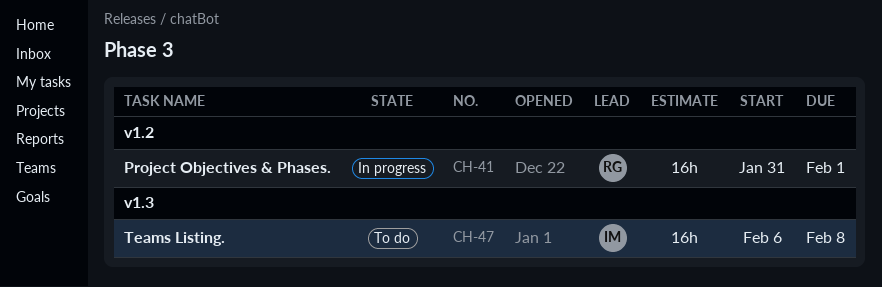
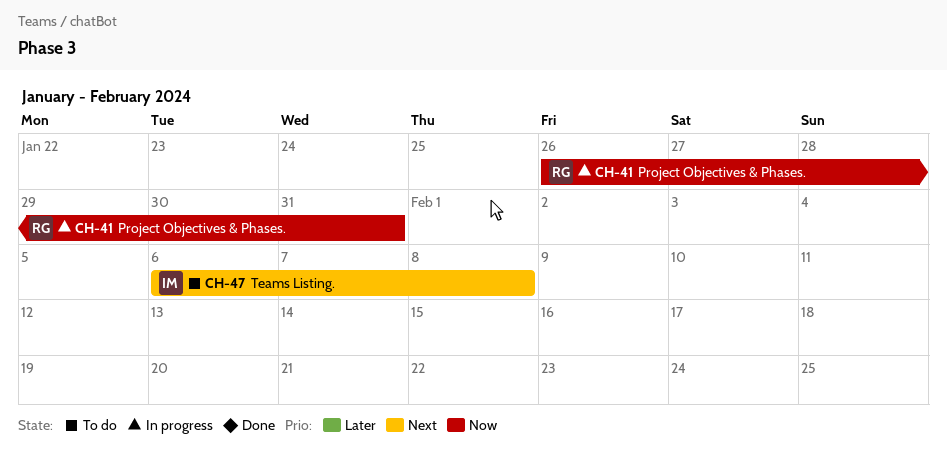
CH-41, start: Jan 31 -> Jan 26
CH-41, due: Feb 1 -> Jan 31

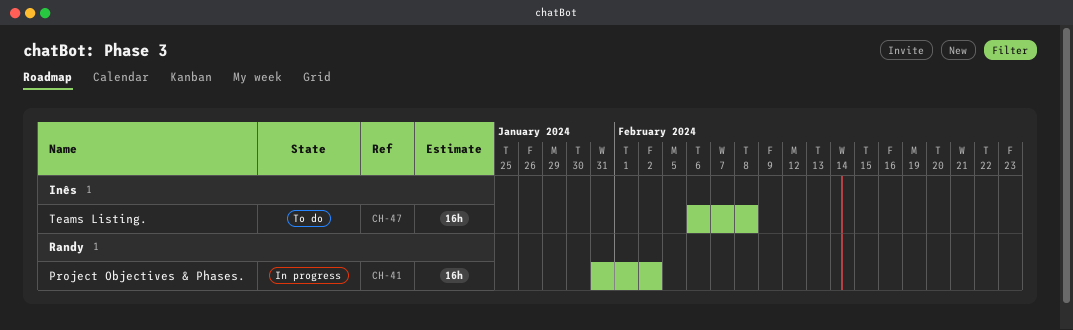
CH-41, start: Jan 26 -> Jan 31
CH-41, due: Jan 31 -> Feb 2

